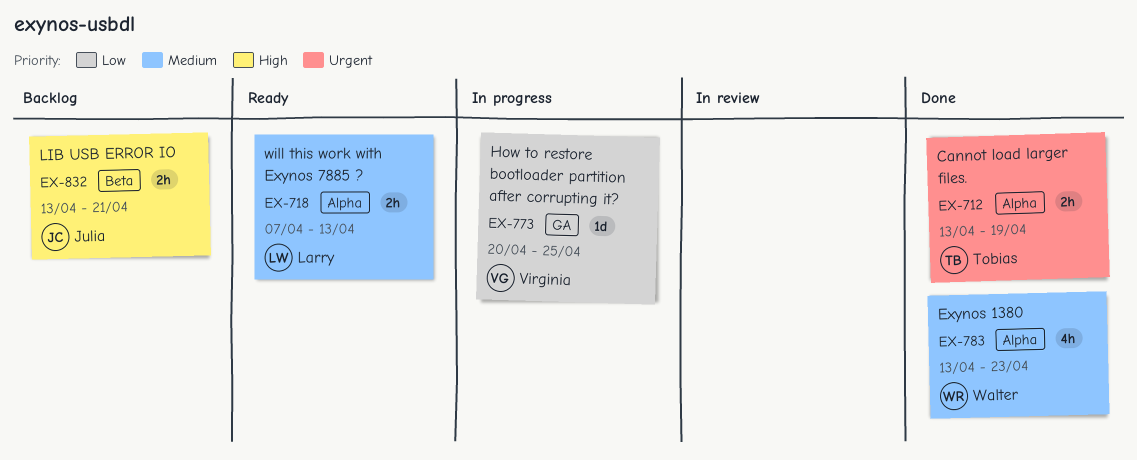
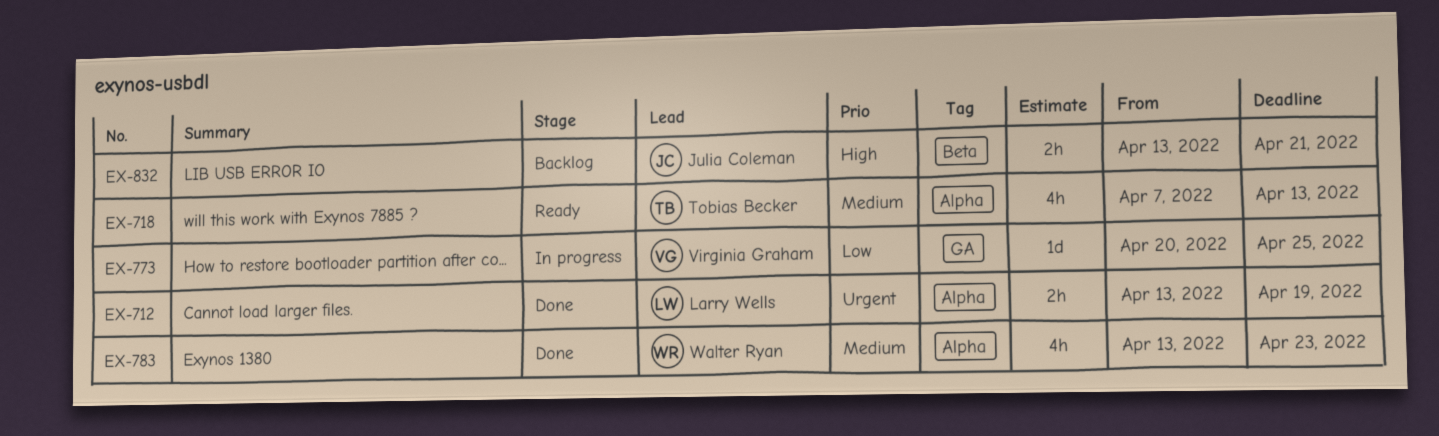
EX-712, owner: Tobias Becker -> Larry Wells
EX-718, owner: Larry Wells -> Tobias Becker
EX-718, estimate: 2h -> 4h

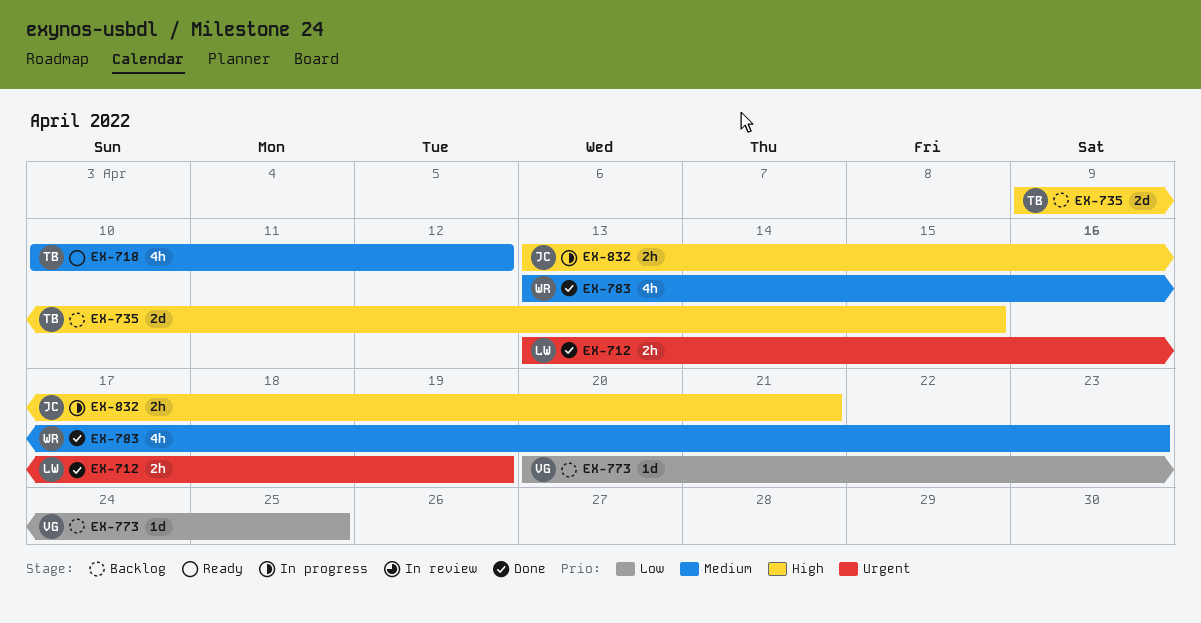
EX-718, start: Apr 7 -> Apr 10
EX-718, due: Apr 13 -> Apr 12
EX-735: none -> present
EX-773, status: In progress -> Backlog
EX-832, status: Backlog -> In progress

